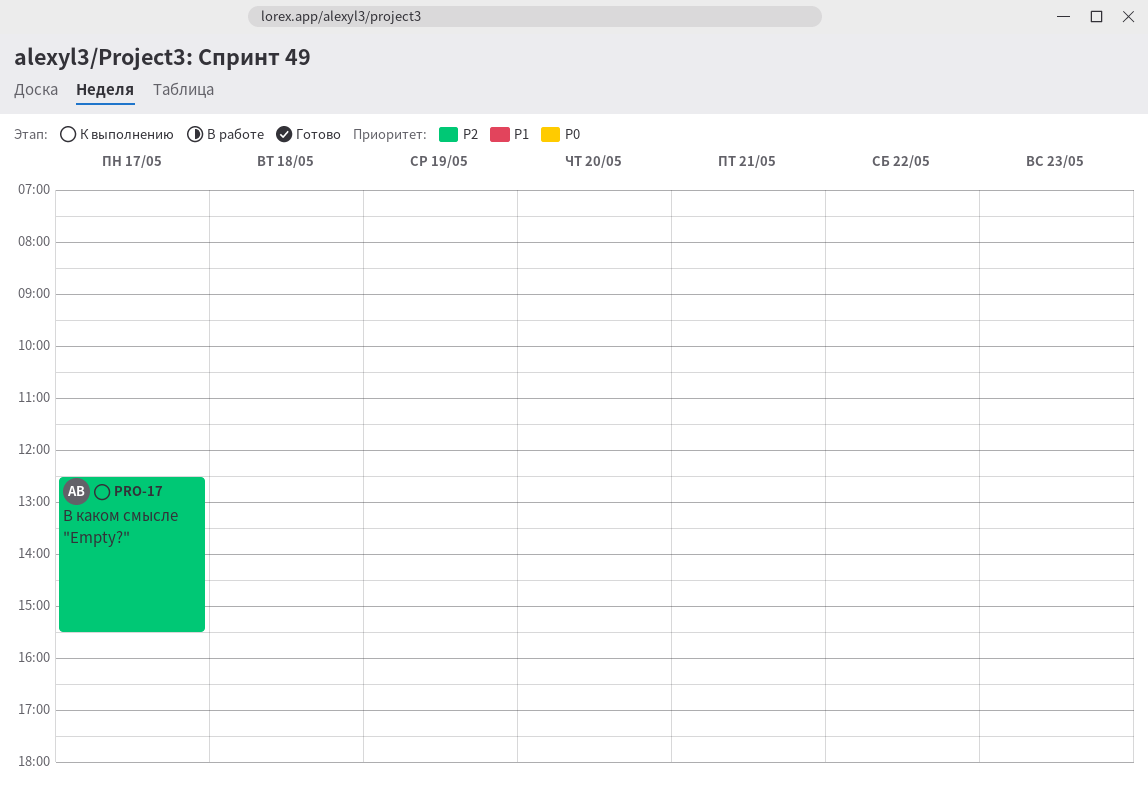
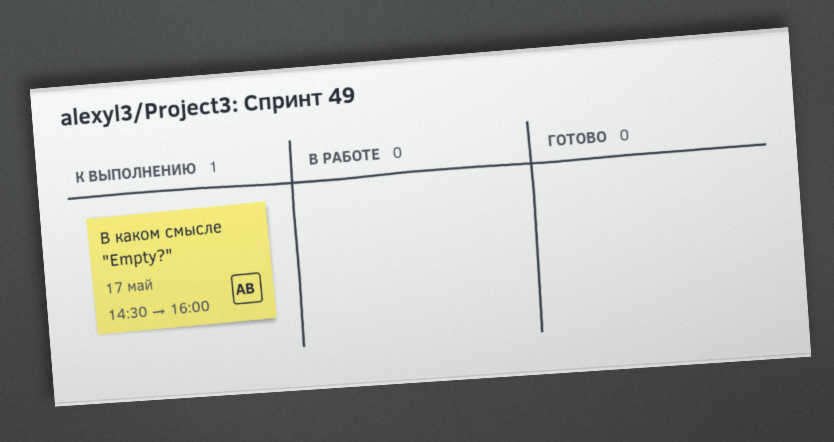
В каком смысле "Empty?", begins: 12:30 -> 14:30
В каком смысле "Empty?", ends: 15:30 -> 16:00

